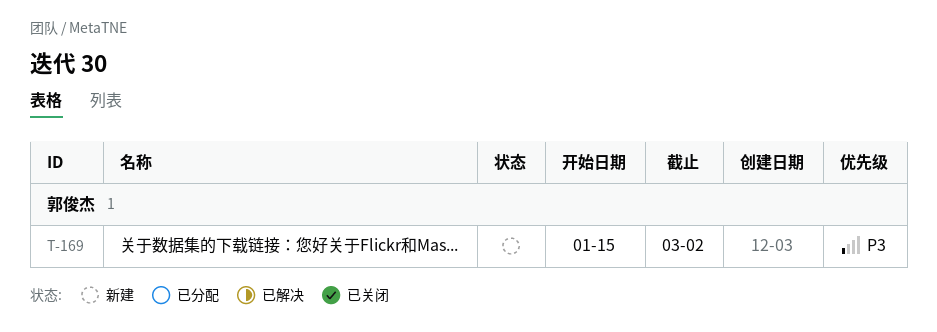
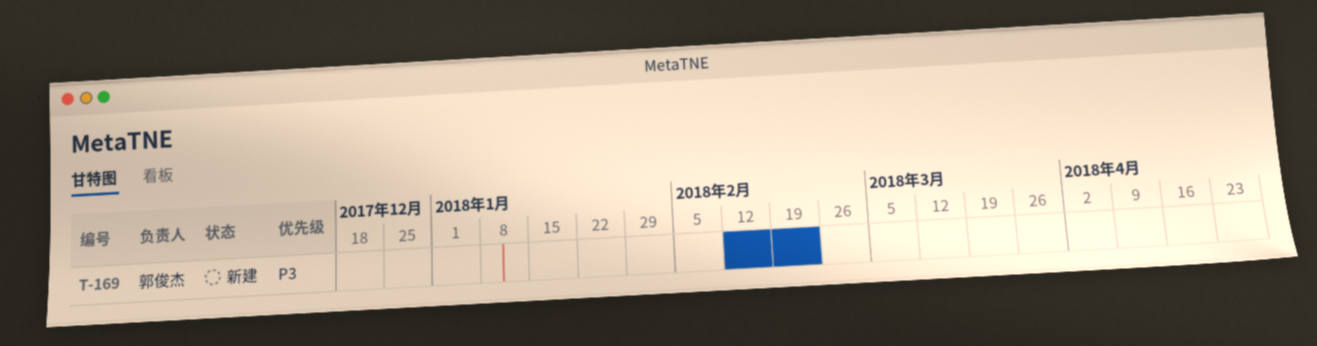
T-169, start: Jan 15 -> Feb 12
T-169, due: Mar 2 -> Feb 23

